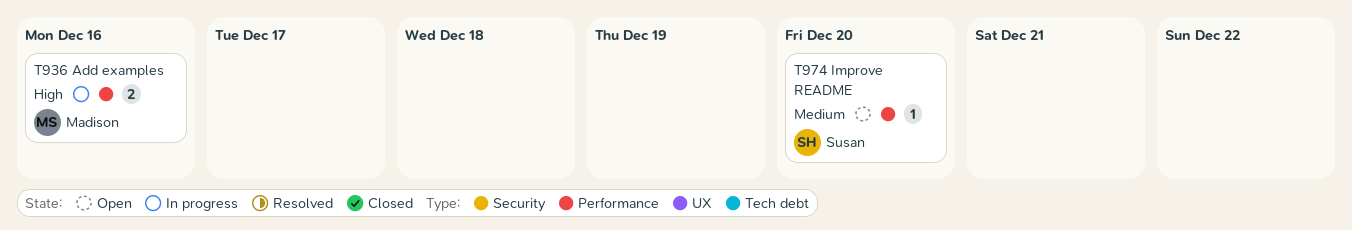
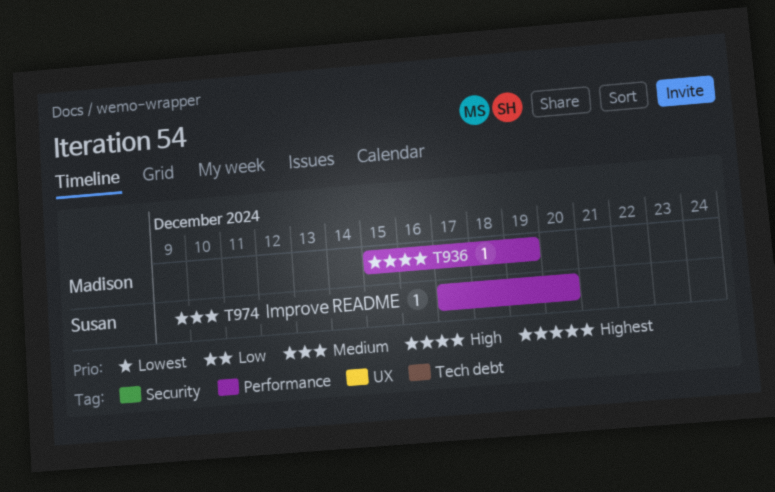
T936, estimate: 2 -> 1
T936, due: Dec 16 -> Dec 19

